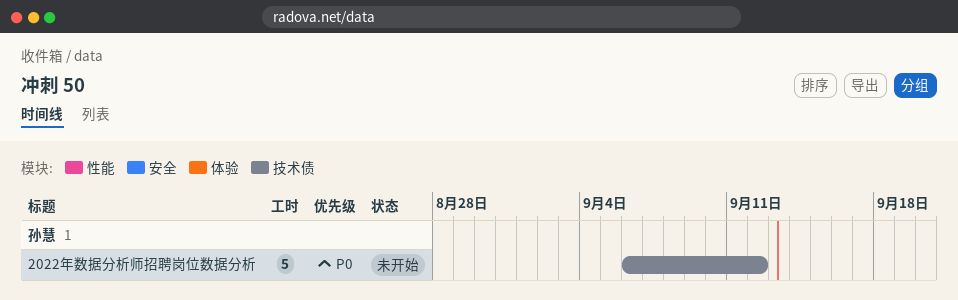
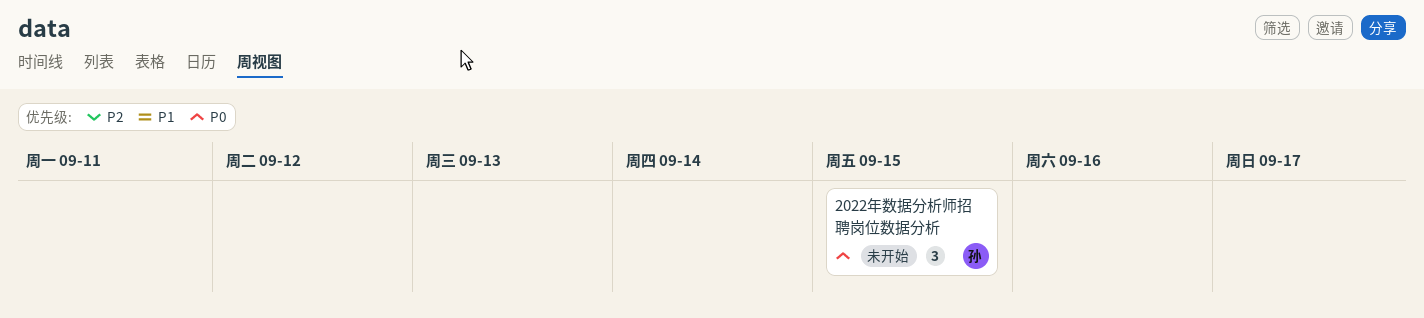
2022年数据分析师招聘岗位数据分析, estimate: 5 -> 3
2022年数据分析师招聘岗位数据分析, due: Sep 12 -> Sep 15

